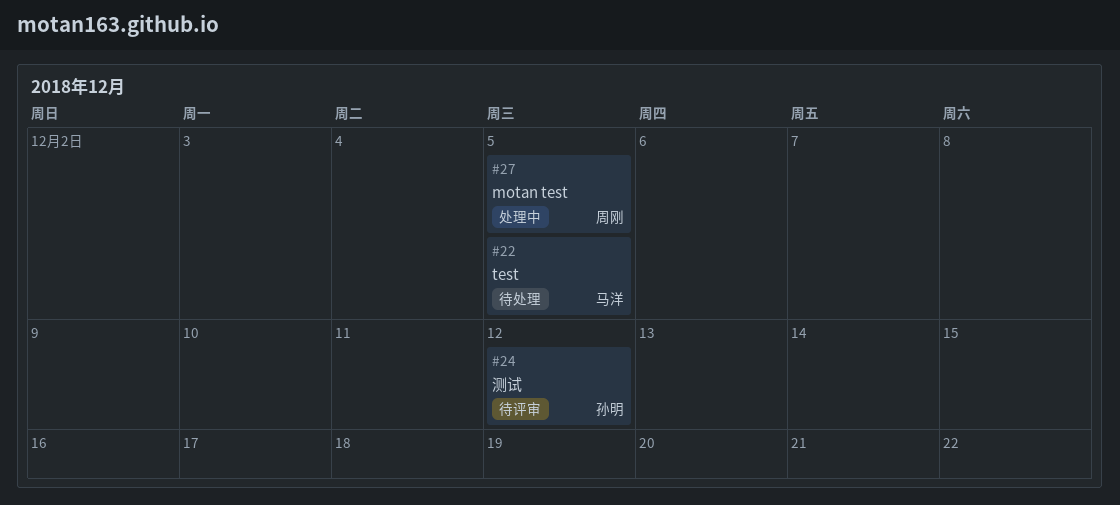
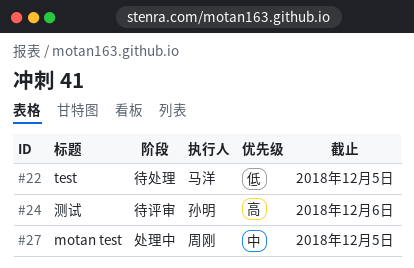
#24, due: Dec 12 -> Dec 6

